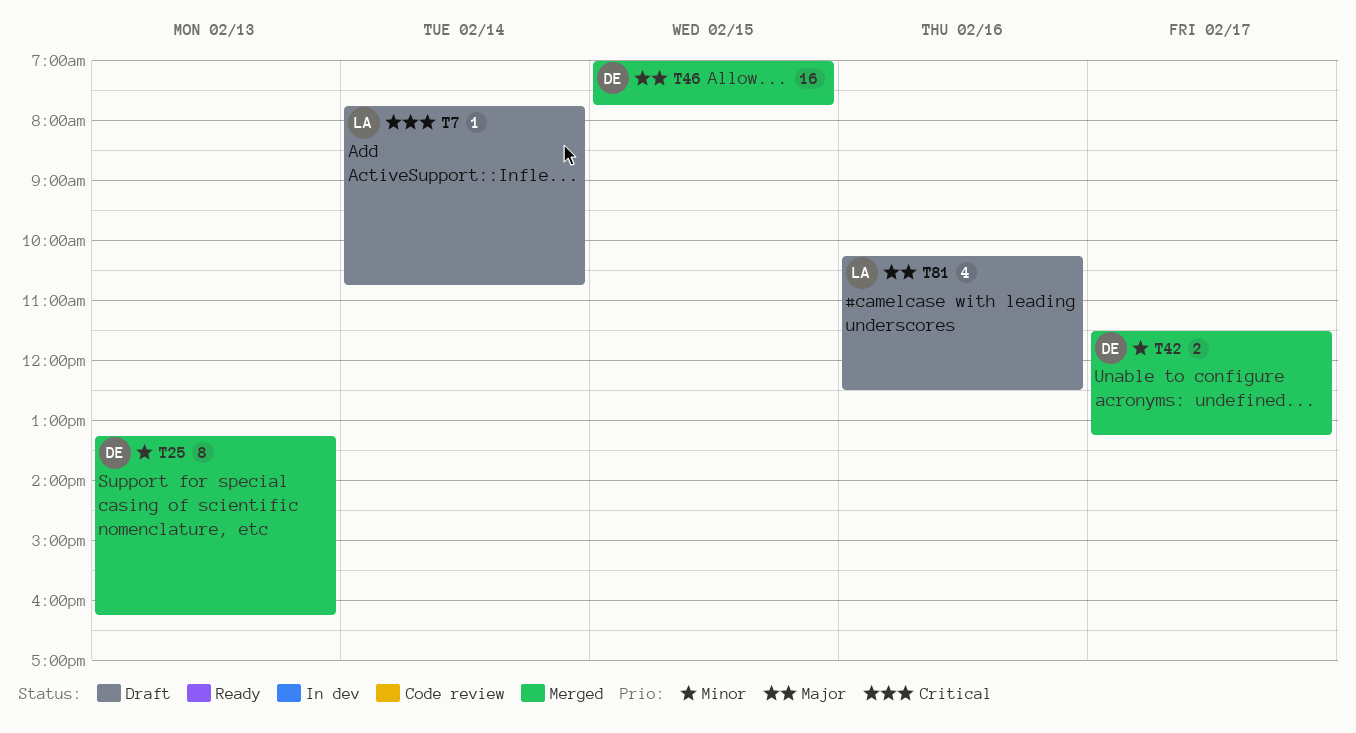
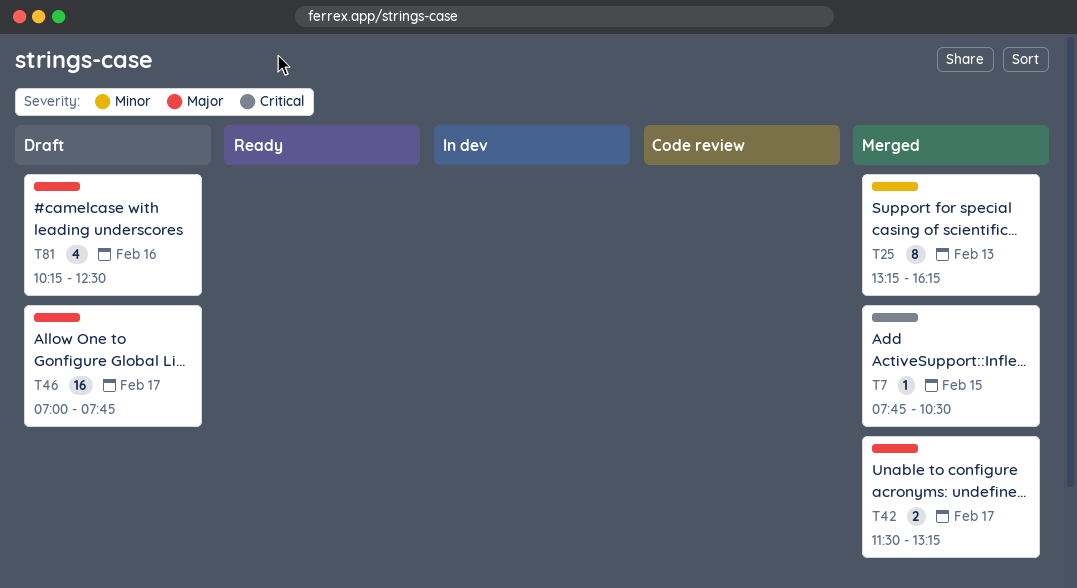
T7, status: Draft -> Merged
T7, day: Feb 14 -> Feb 15
T7, ends: 10:45 -> 10:30
T42, priority: Minor -> Major
T46, status: Merged -> Draft
T46, day: Feb 15 -> Feb 17

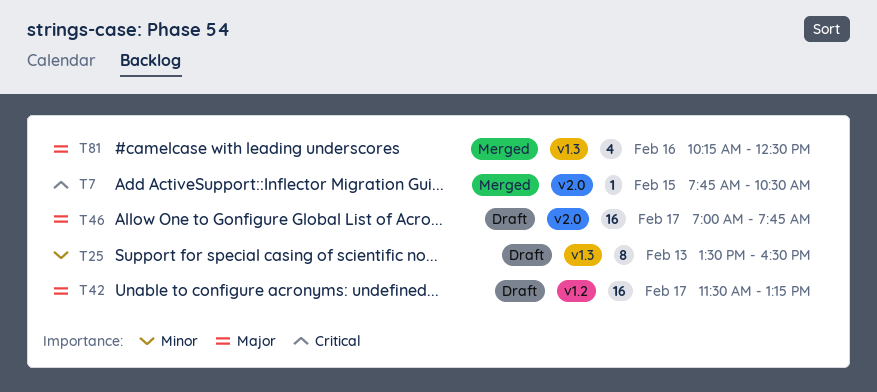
T25, status: Merged -> Draft
T25, begins: 13:15 -> 13:30
T25, ends: 16:15 -> 16:30
T42, status: Merged -> Draft
T42, estimate: 2 -> 16
T81, status: Draft -> Merged

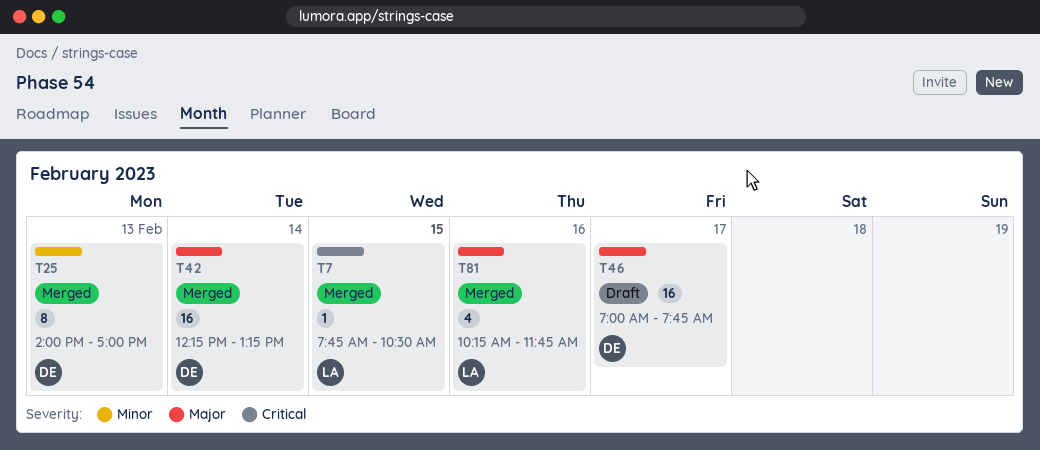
T25, status: Draft -> Merged
T25, begins: 13:30 -> 14:00
T25, ends: 16:30 -> 17:00
T42, status: Draft -> Merged
T42, day: Feb 17 -> Feb 14
T42, begins: 11:30 -> 12:15
T81, ends: 12:30 -> 11:45

